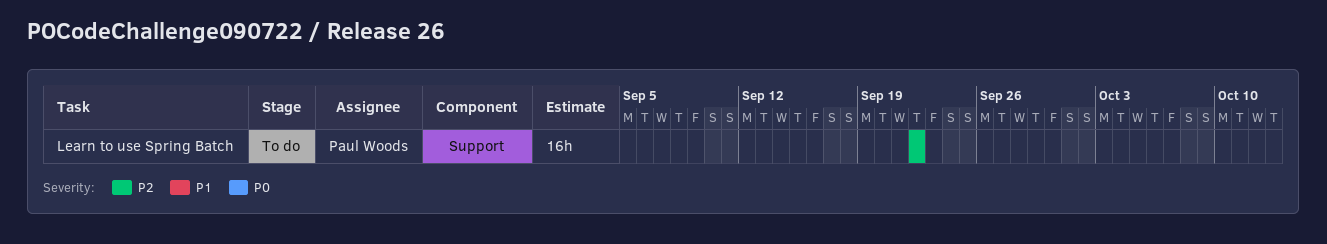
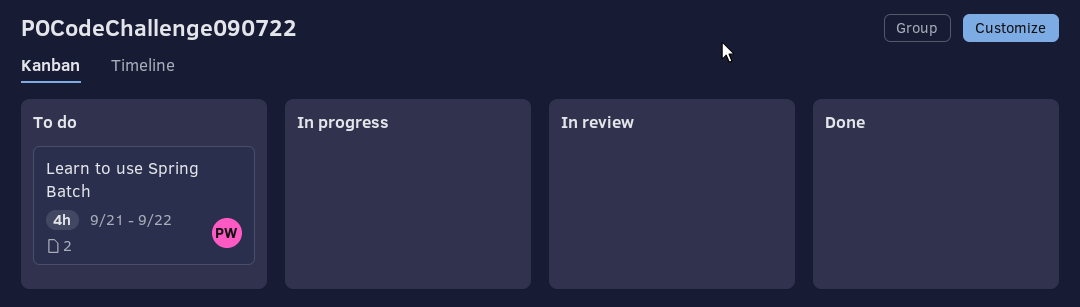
Learn to use Spring Batch, estimate: 16h -> 4h
Learn to use Spring Batch, start: Sep 22 -> Sep 21

